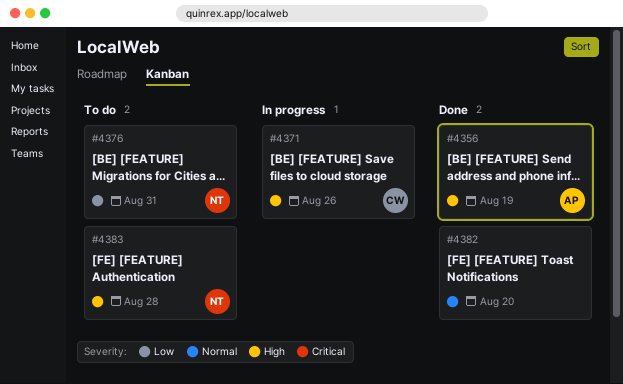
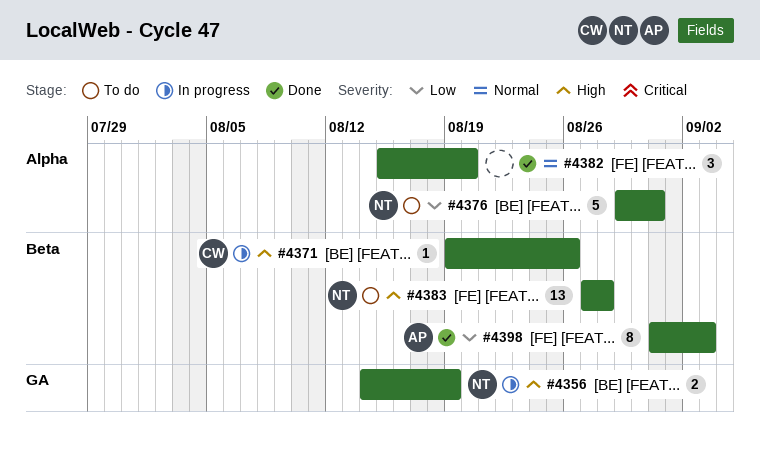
#4356, status: Done -> In progress
#4356, owner: AP -> NT
#4398: none -> present

